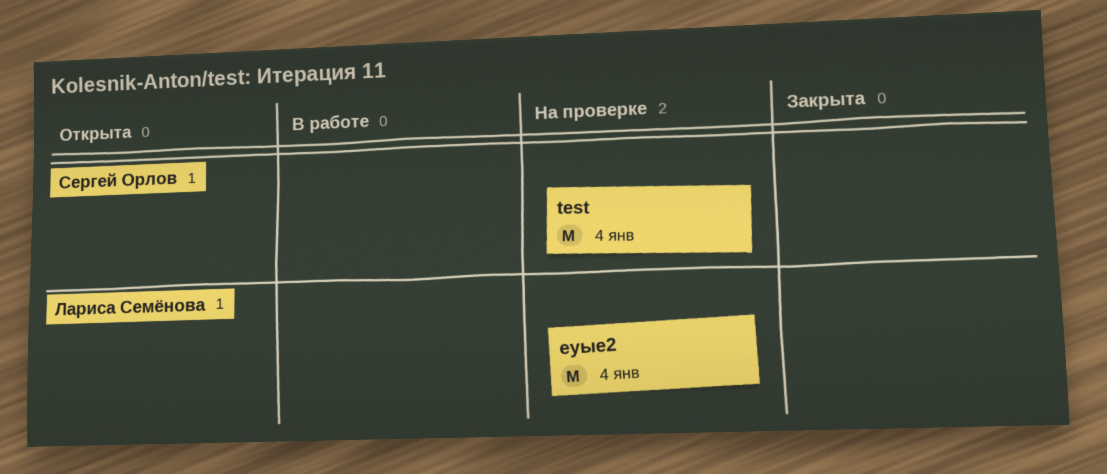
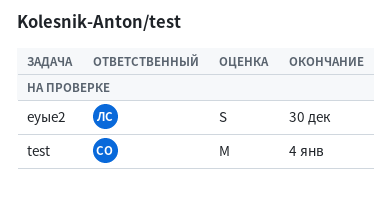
еуые2, estimate: M -> S
еуые2, due: Jan 4 -> Dec 30

